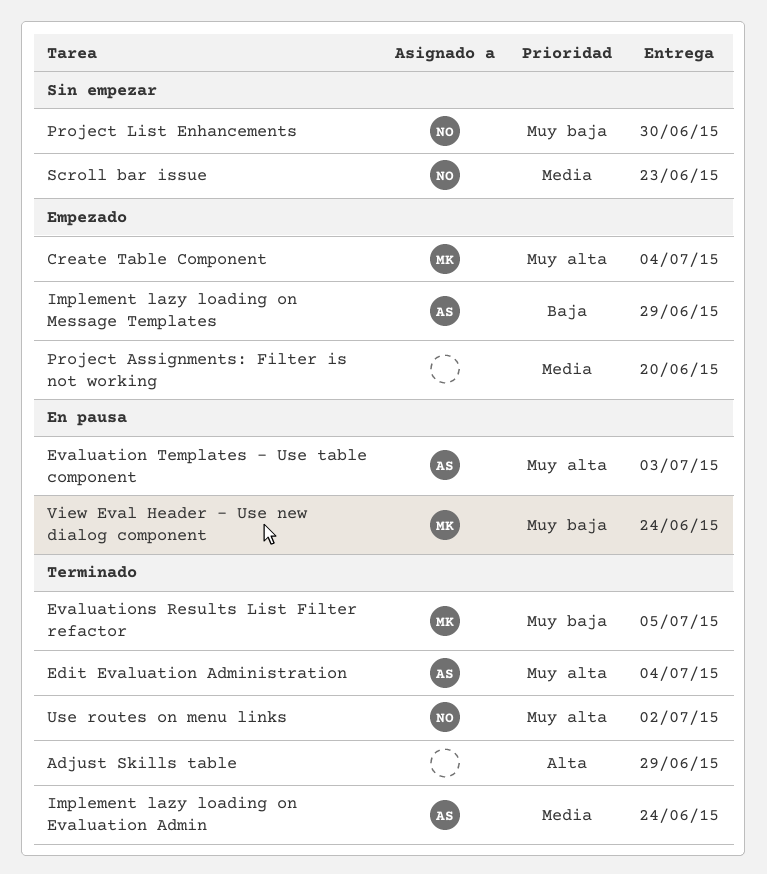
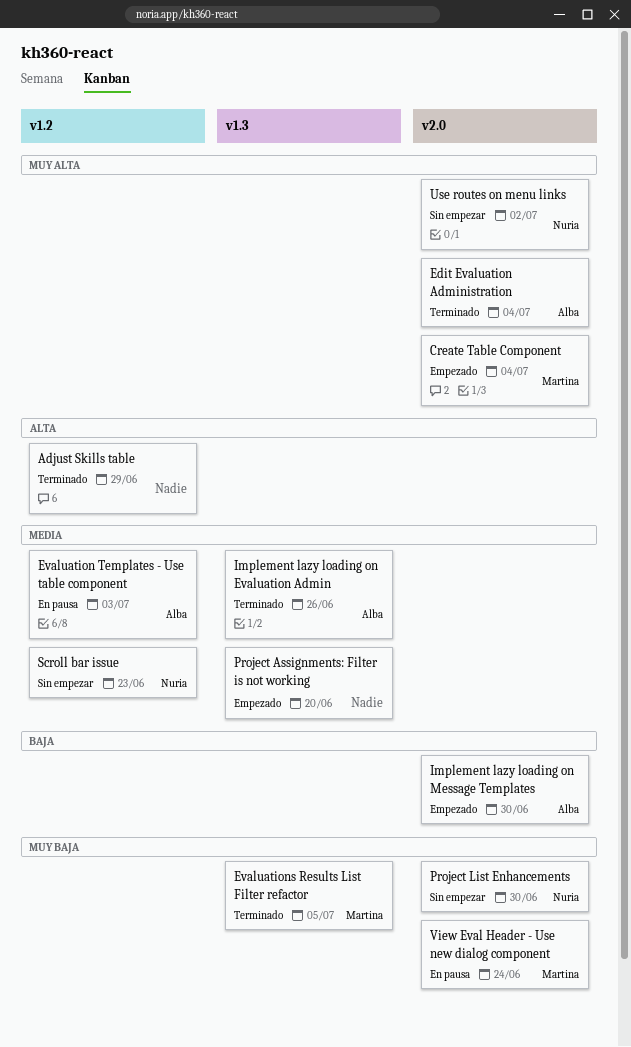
Evaluation Templates - Use table component, priority: Muy alta -> Media
Implement lazy loading on Evaluation Admin, due: Jun 24 -> Jun 26
Implement lazy loading on Message Templates, due: Jun 29 -> Jun 30
Use routes on menu links, status: Terminado -> Sin empezar

